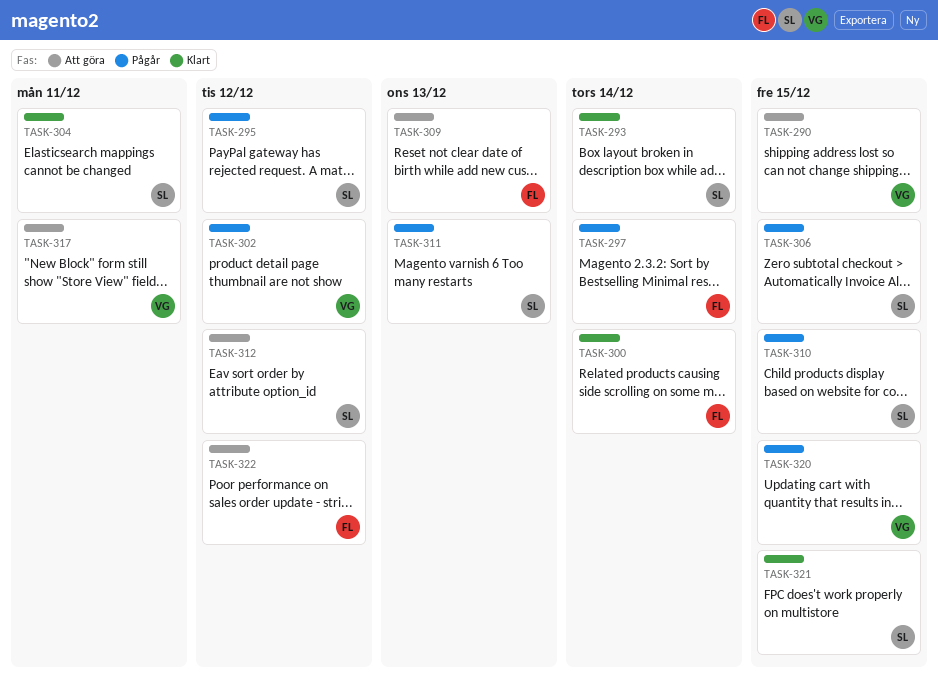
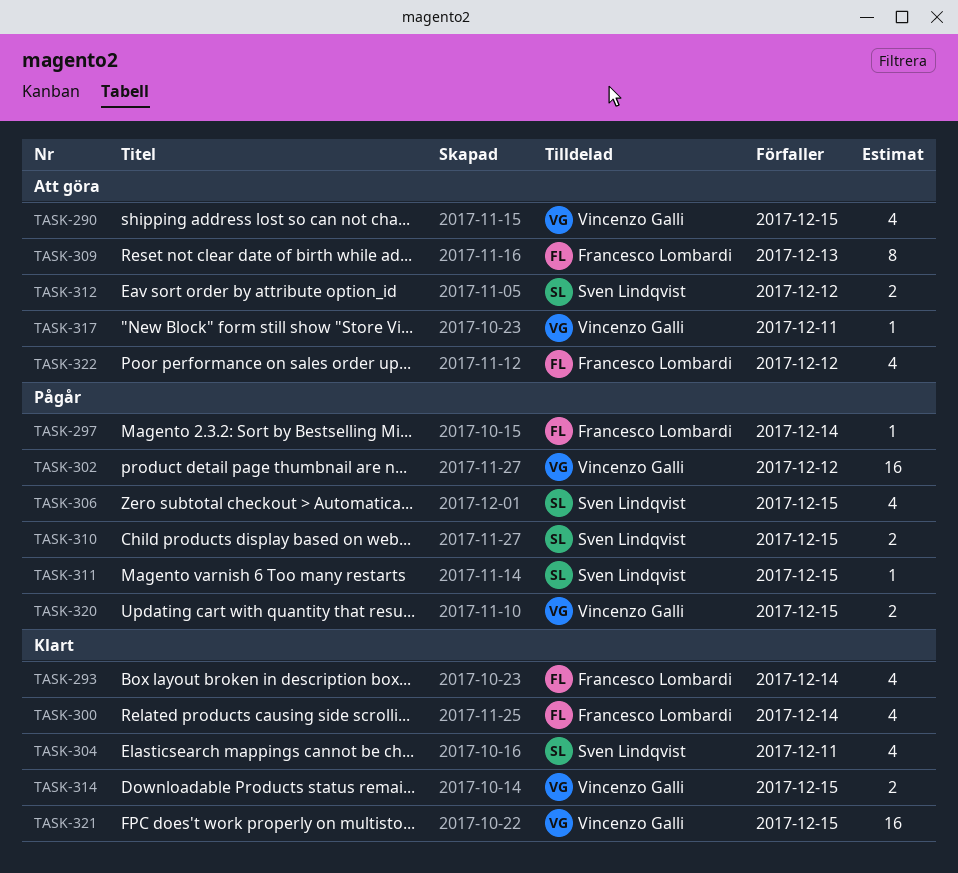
TASK-293, owner: Sven Lindqvist -> Francesco Lombardi
TASK-295: present -> none
TASK-311, due: Dec 13 -> Dec 15
TASK-314: none -> present
TASK-321, owner: Sven Lindqvist -> Vincenzo Galli

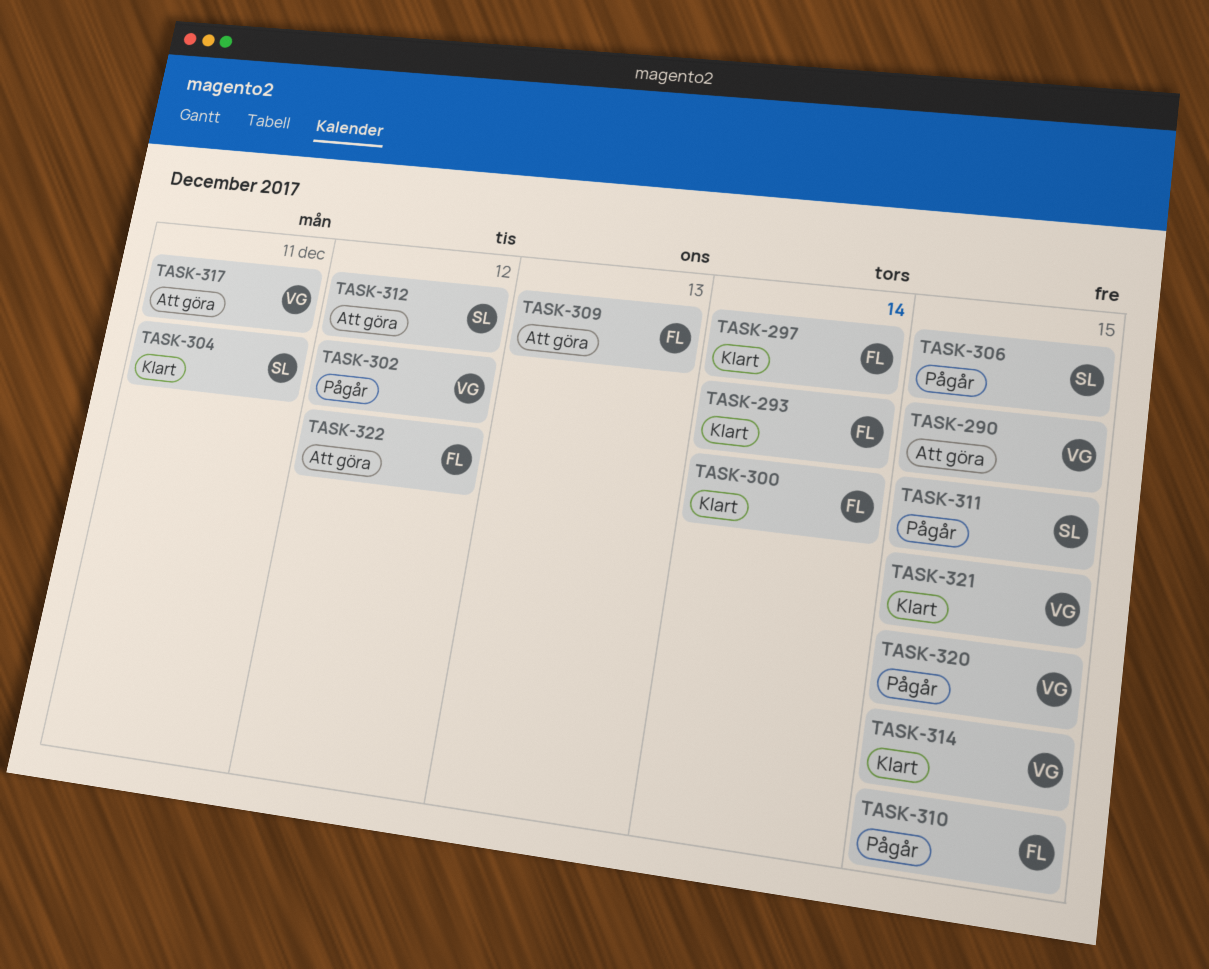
TASK-297, status: Pågår -> Klart
TASK-310, owner: Sven Lindqvist -> Francesco Lombardi

